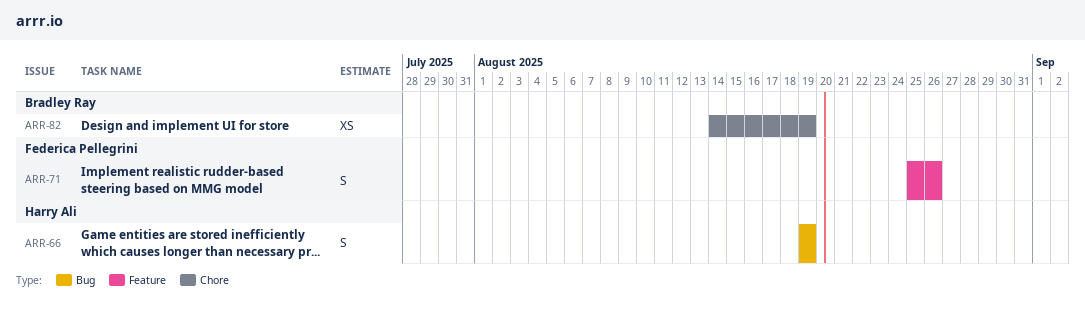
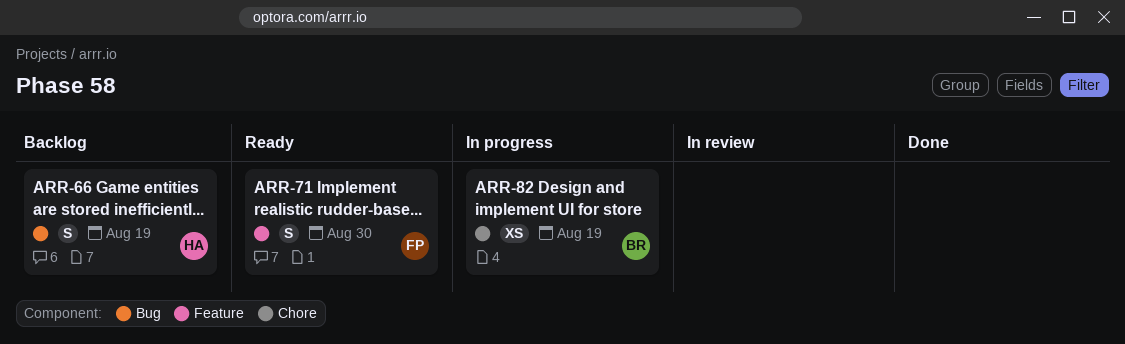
ARR-71, due: Aug 26 -> Aug 30

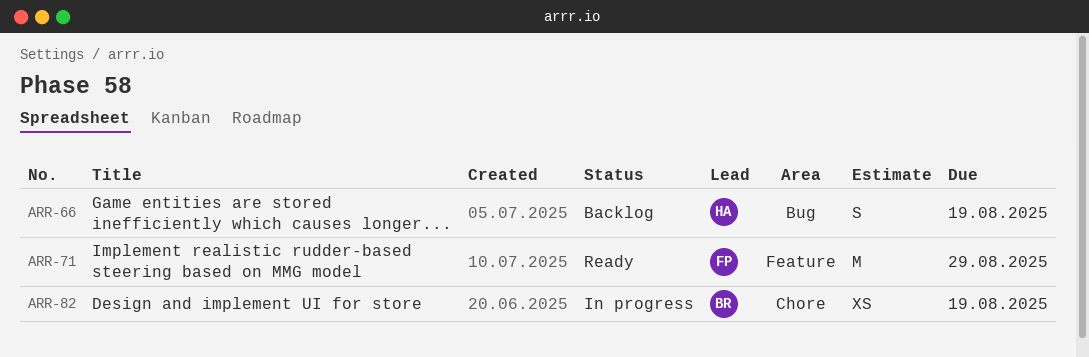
ARR-71, estimate: S -> M
ARR-71, due: Aug 30 -> Aug 29

